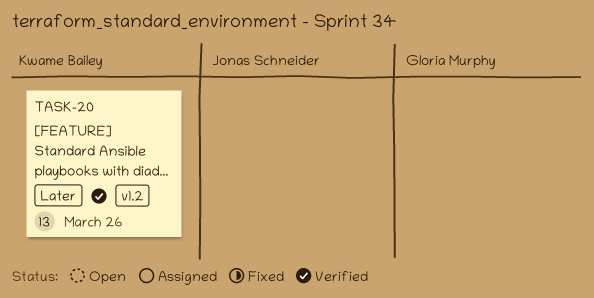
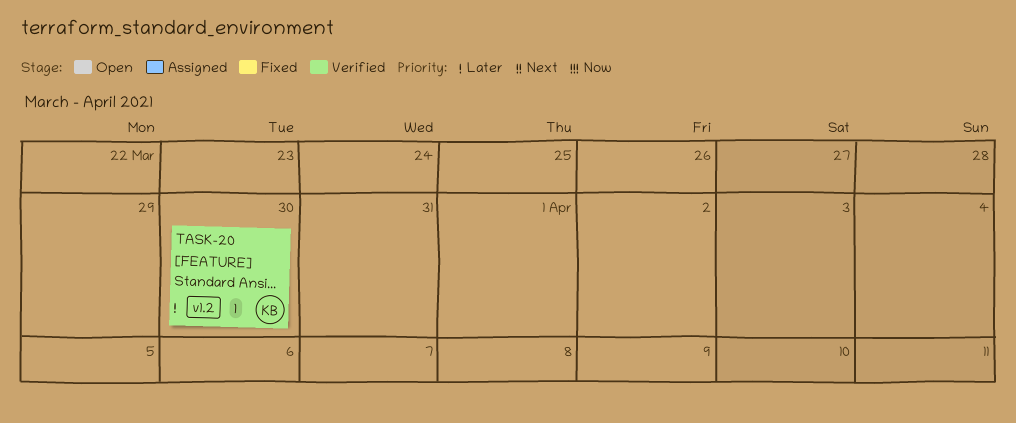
TASK-20, estimate: 13 -> 1
TASK-20, due: Mar 26 -> Mar 30

